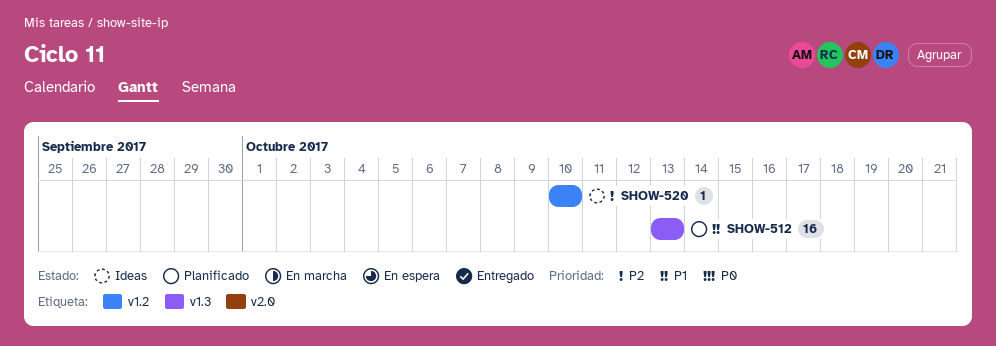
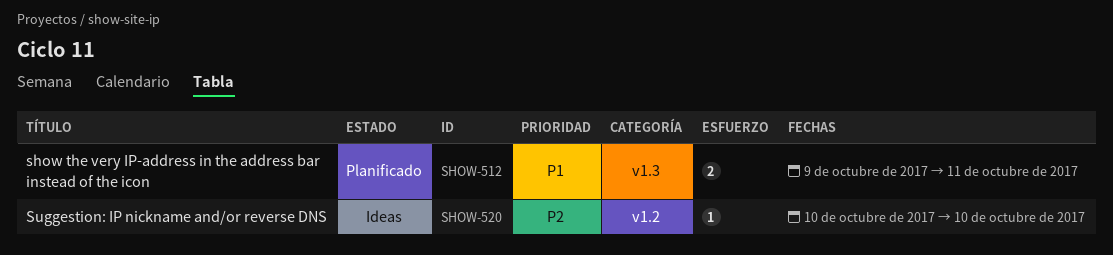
SHOW-512, estimate: 16 -> 2
SHOW-512, start: Oct 13 -> Oct 9
SHOW-512, due: Oct 13 -> Oct 11

